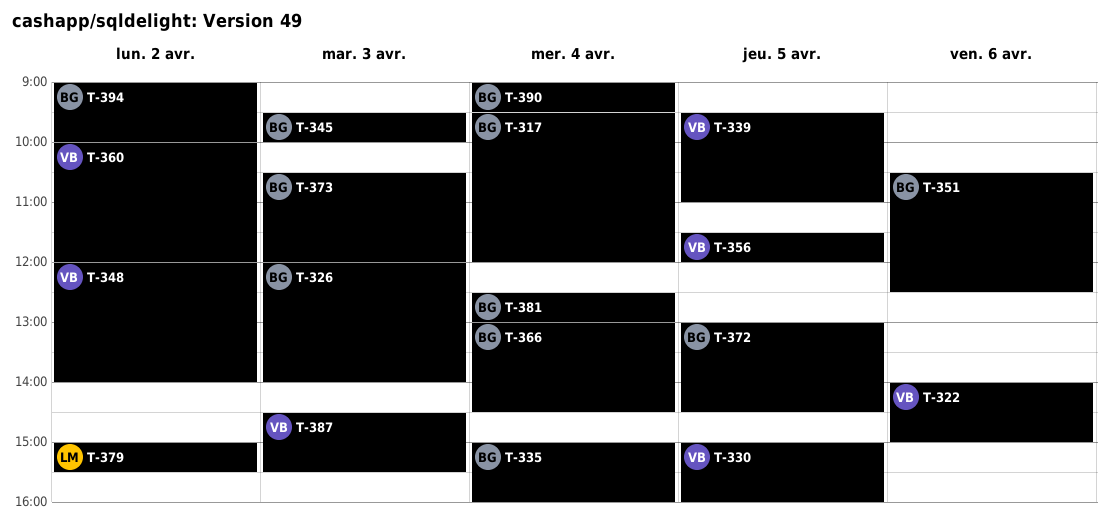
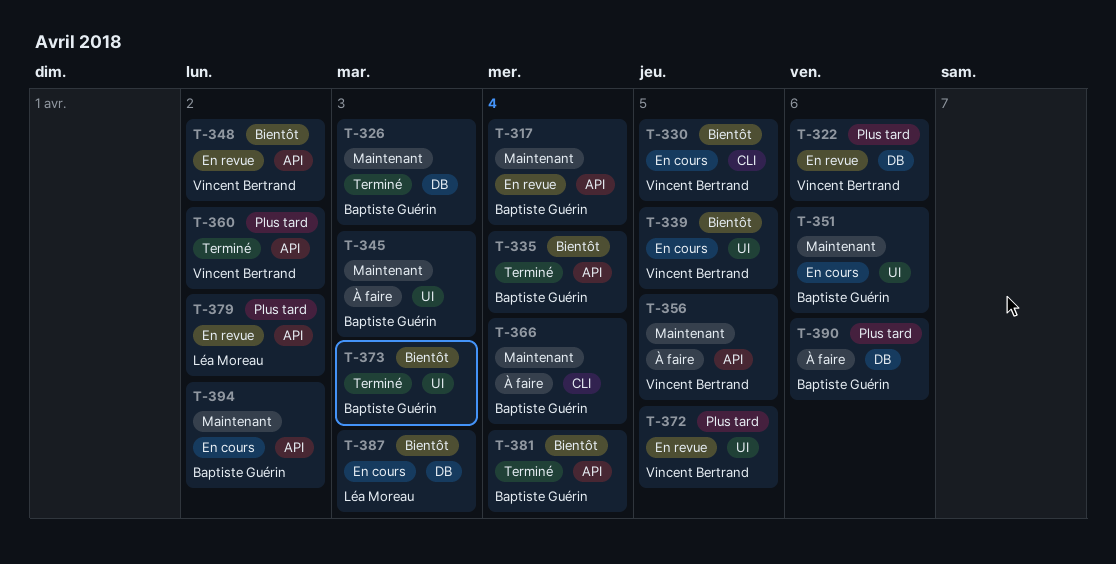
T-372, owner: Baptiste Guérin -> Vincent Bertrand
T-387, owner: Vincent Bertrand -> Léa Moreau
T-390, day: Apr 4 -> Apr 6

